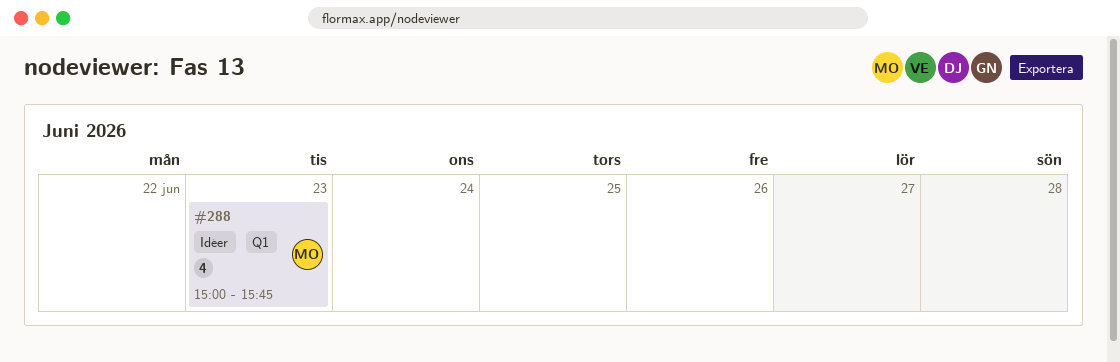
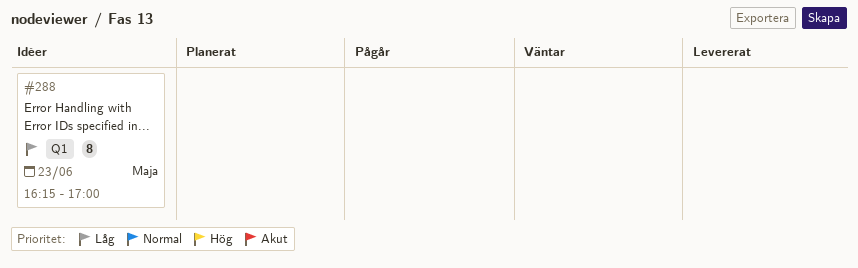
#288, estimate: 4 -> 8
#288, begins: 15:00 -> 16:15
#288, ends: 15:45 -> 17:00

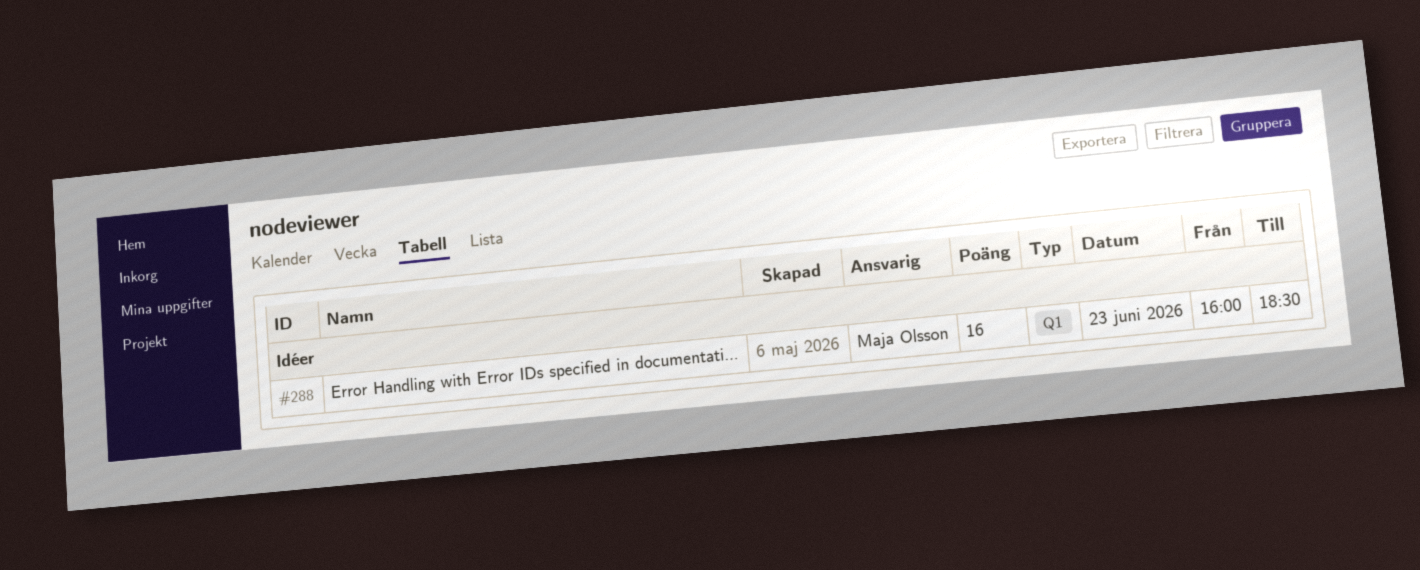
#288, estimate: 8 -> 16
#288, begins: 16:15 -> 16:00
#288, ends: 17:00 -> 18:30

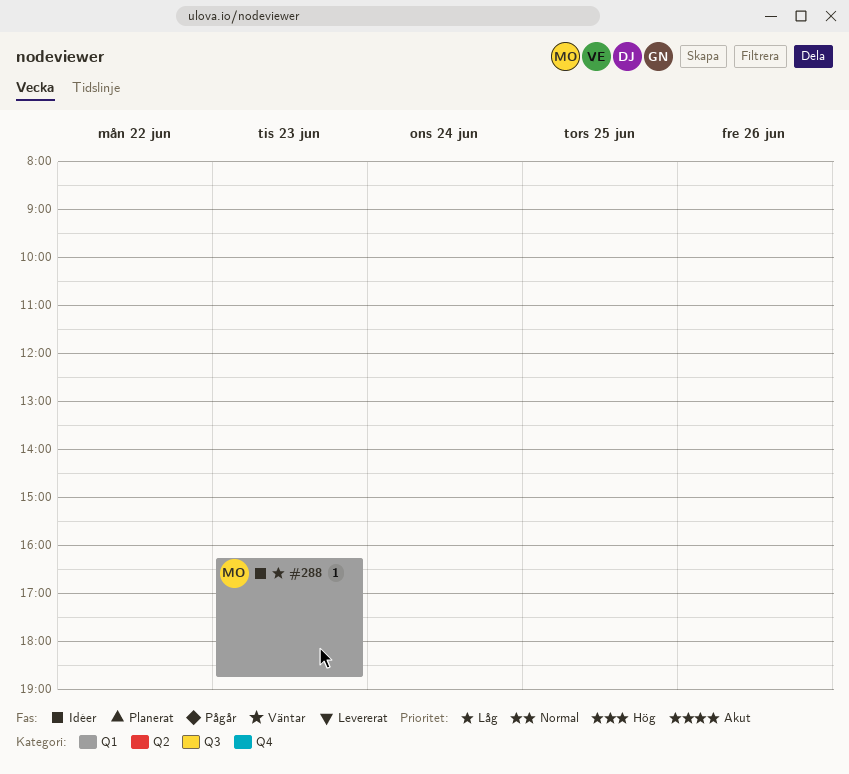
#288, estimate: 16 -> 1
#288, begins: 16:00 -> 16:15
#288, ends: 18:30 -> 18:45

